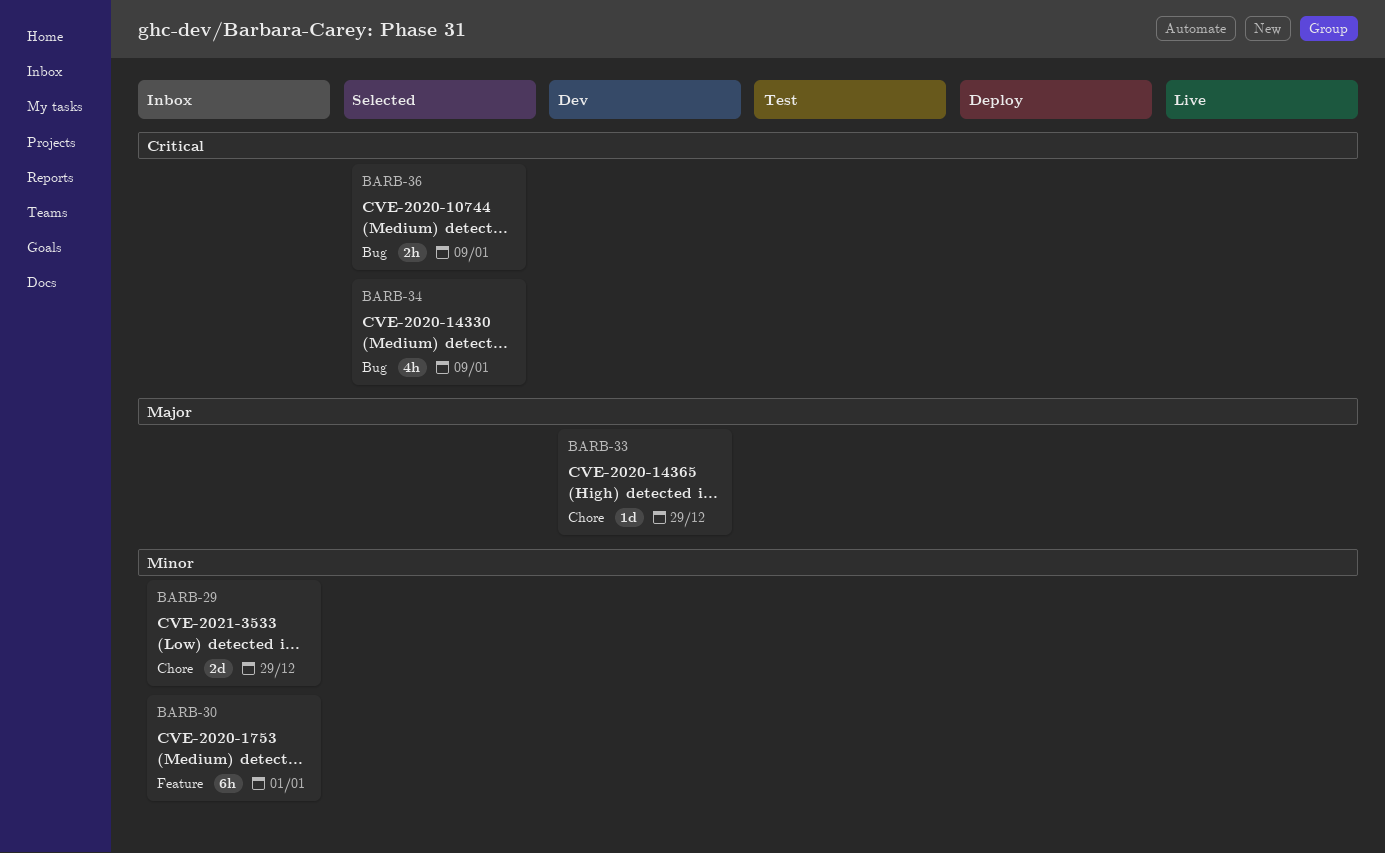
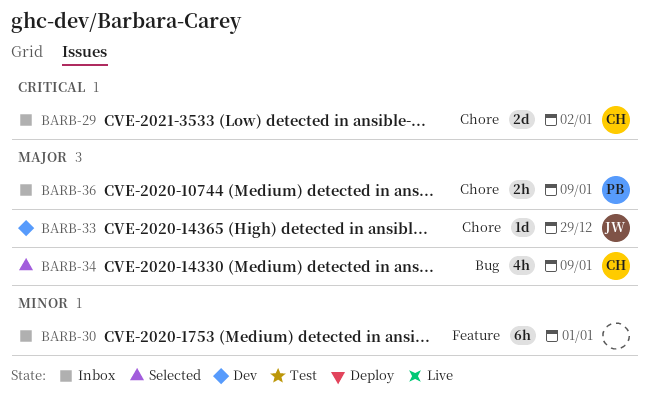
BARB-29, priority: Minor -> Critical
BARB-29, due: Dec 29 -> Jan 2
BARB-34, priority: Critical -> Major
BARB-36, status: Selected -> Inbox
BARB-36, priority: Critical -> Major
BARB-36, label: Bug -> Chore

